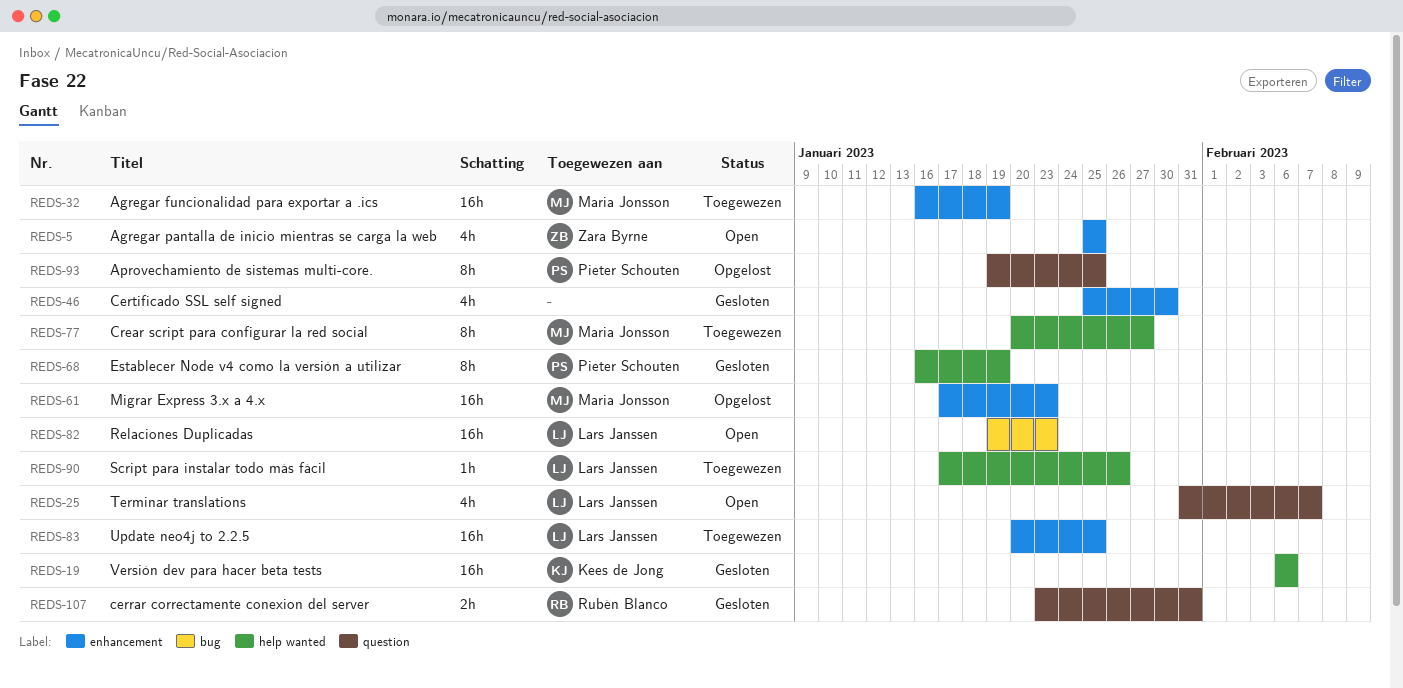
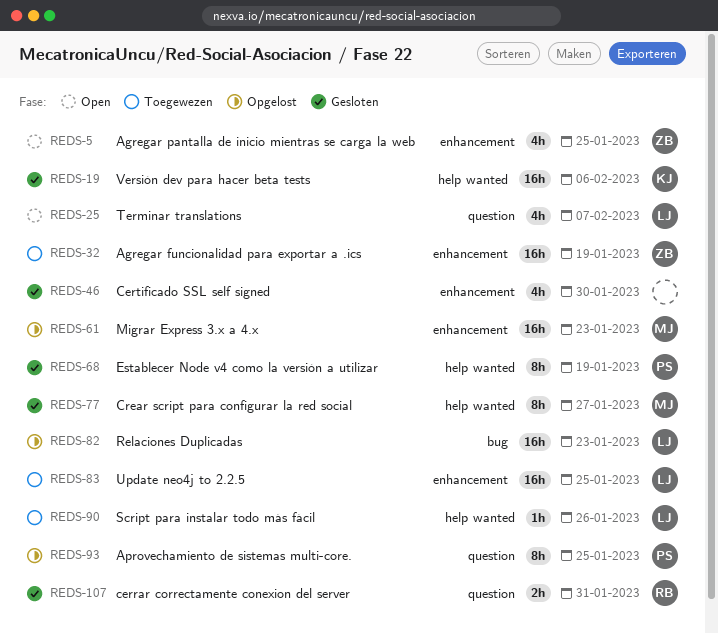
REDS-32, owner: Maria Jonsson -> Zara Byrne
REDS-77, status: Toegewezen -> Gesloten
REDS-82, status: Open -> Opgelost

